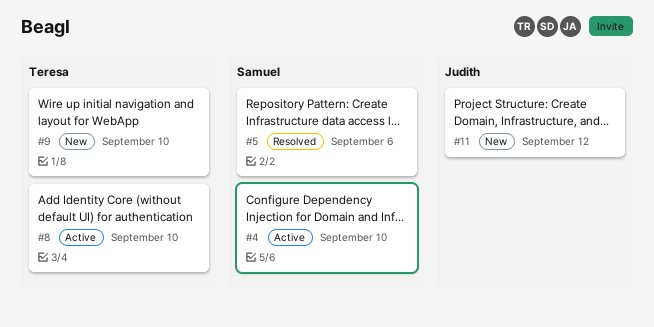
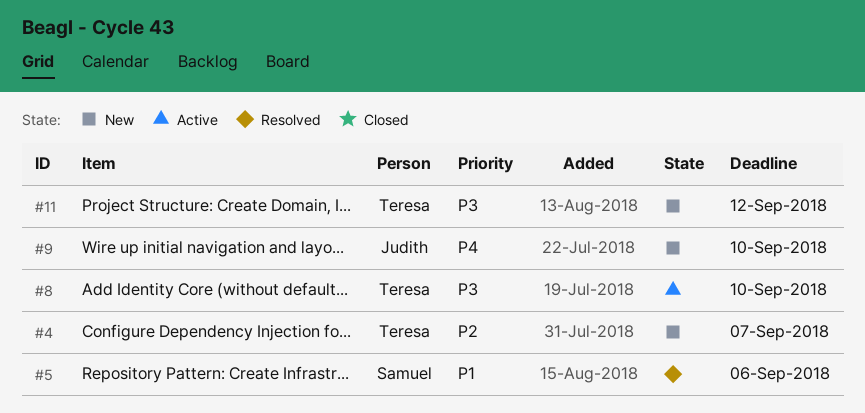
#4, status: Active -> New
#4, owner: Samuel -> Teresa
#4, due: Sep 10 -> Sep 7
#9, owner: Teresa -> Judith
#11, owner: Judith -> Teresa

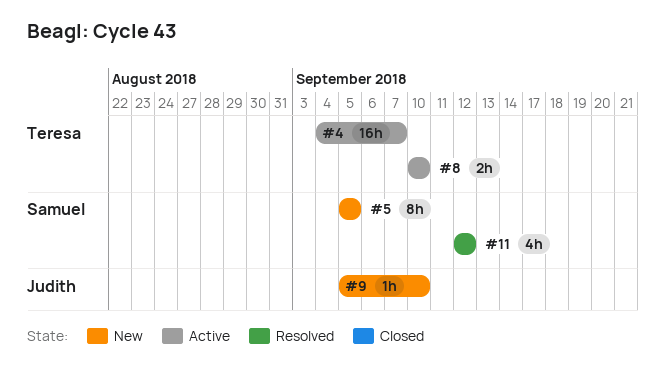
#4, status: New -> Active
#5, status: Resolved -> New
#5, due: Sep 6 -> Sep 5
#11, status: New -> Resolved
#11, owner: Teresa -> Samuel

